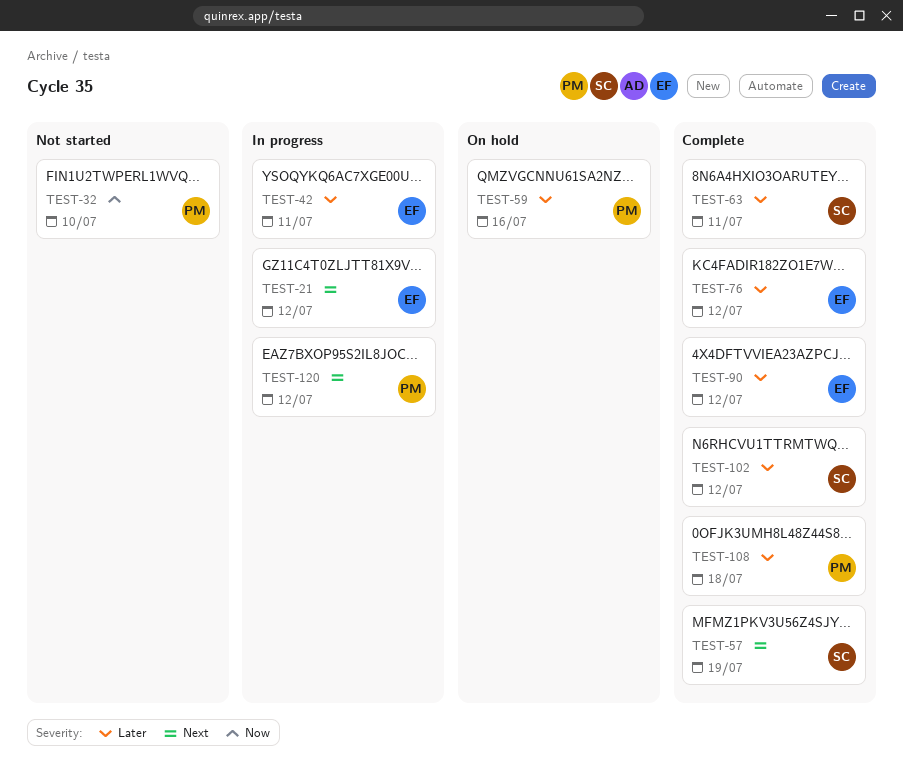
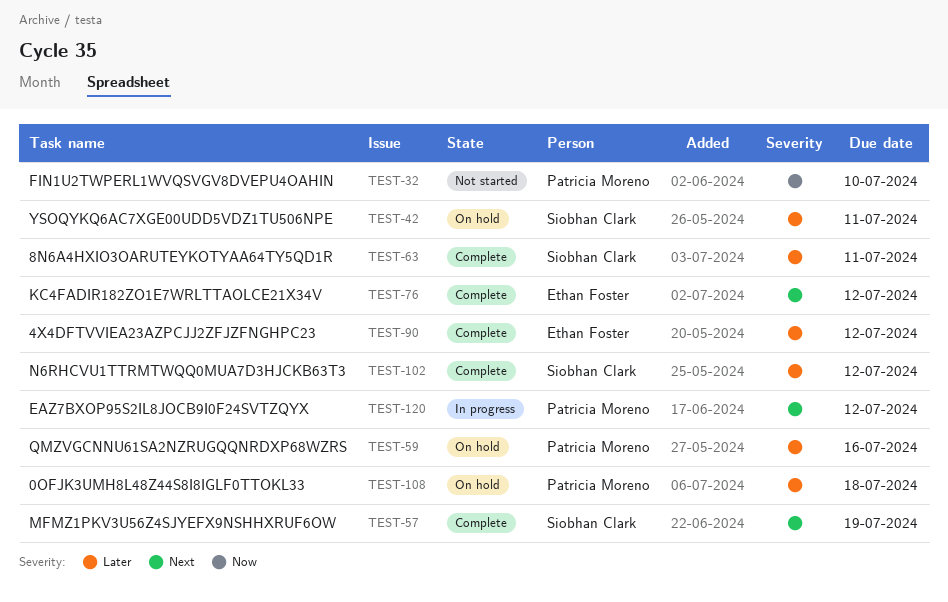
TEST-21: present -> none
TEST-42, status: In progress -> On hold
TEST-42, owner: Ethan Foster -> Siobhan Clark
TEST-76, priority: Later -> Next
TEST-108, status: Complete -> On hold

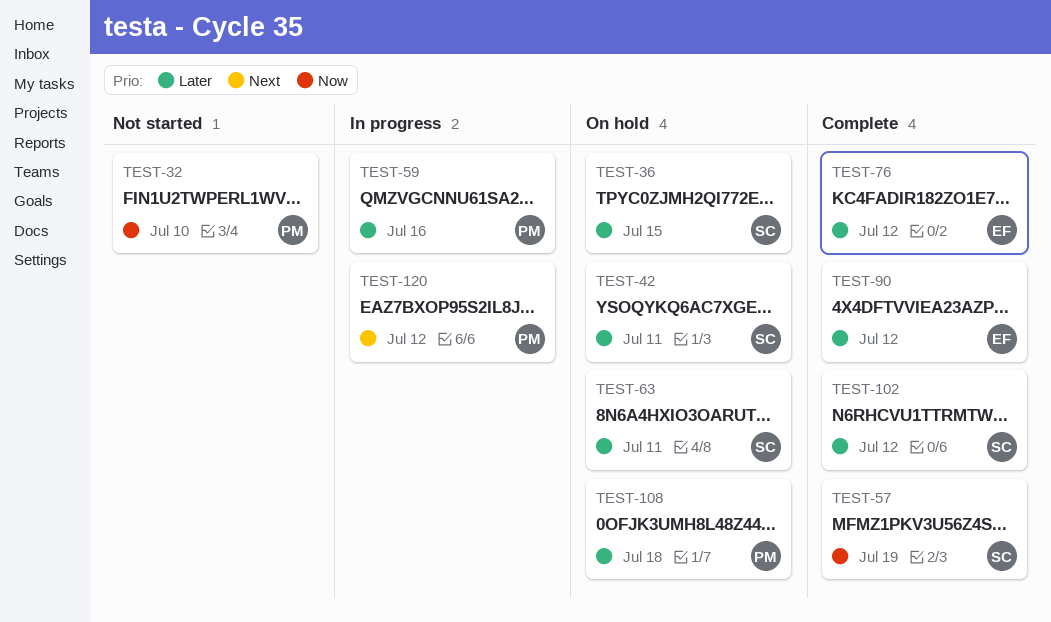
TEST-36: none -> present
TEST-57, priority: Next -> Now
TEST-59, status: On hold -> In progress
TEST-63, status: Complete -> On hold
TEST-76, priority: Next -> Later

